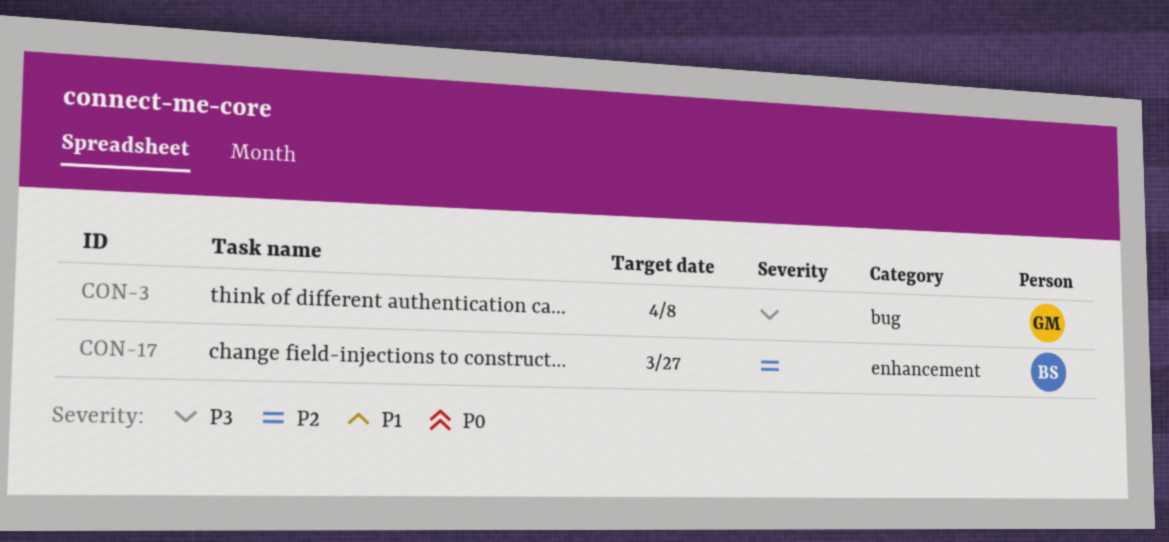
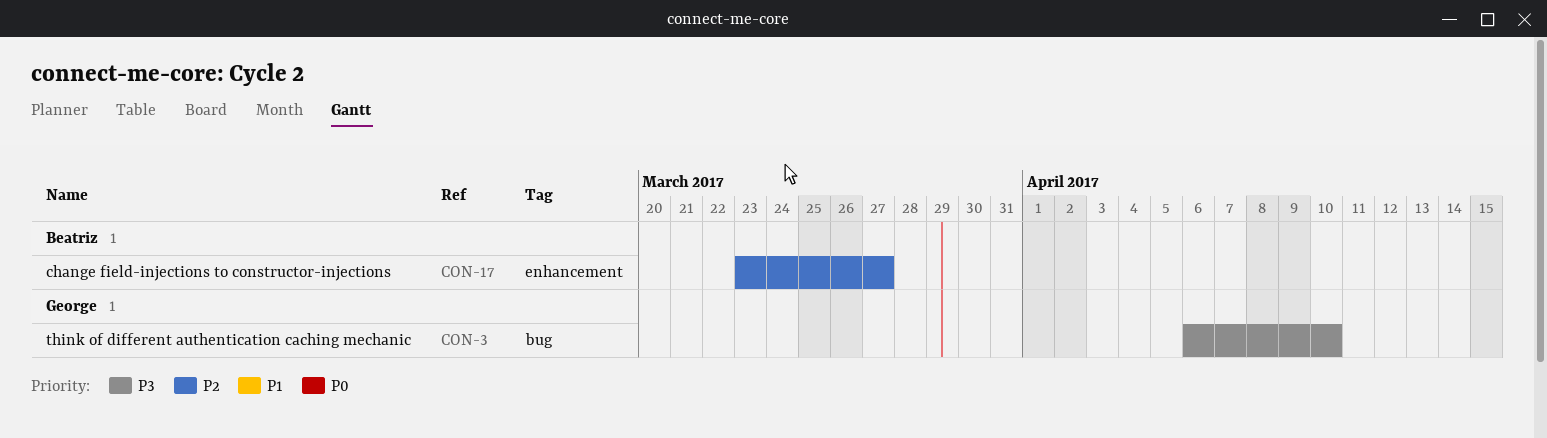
CON-3, due: Apr 8 -> Apr 10

